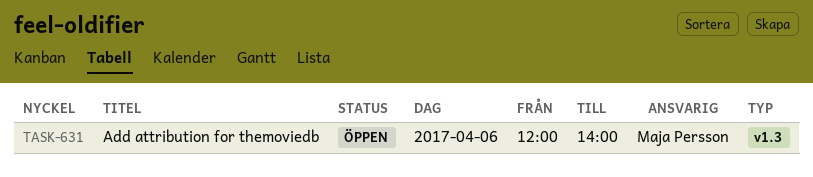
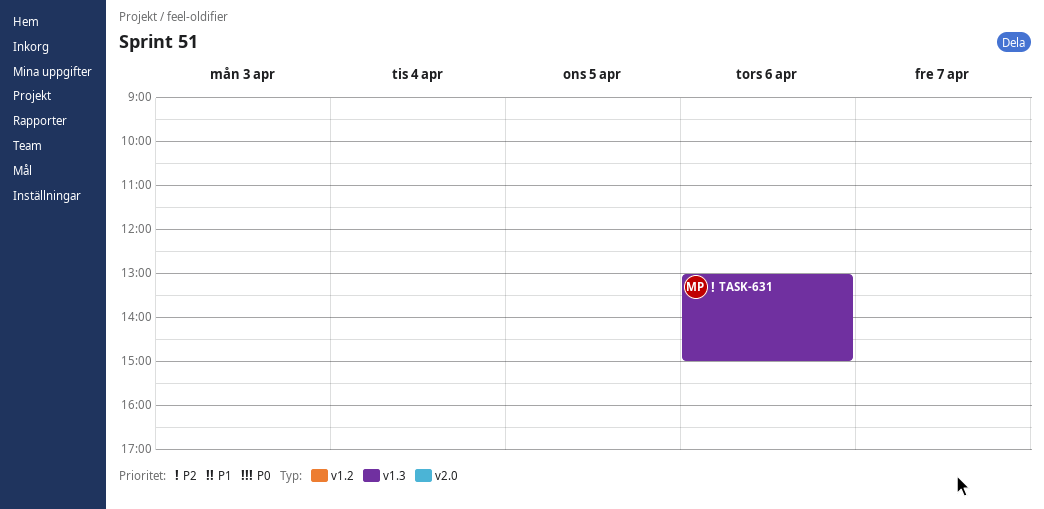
TASK-631, begins: 12:00 -> 13:00
TASK-631, ends: 14:00 -> 15:00

